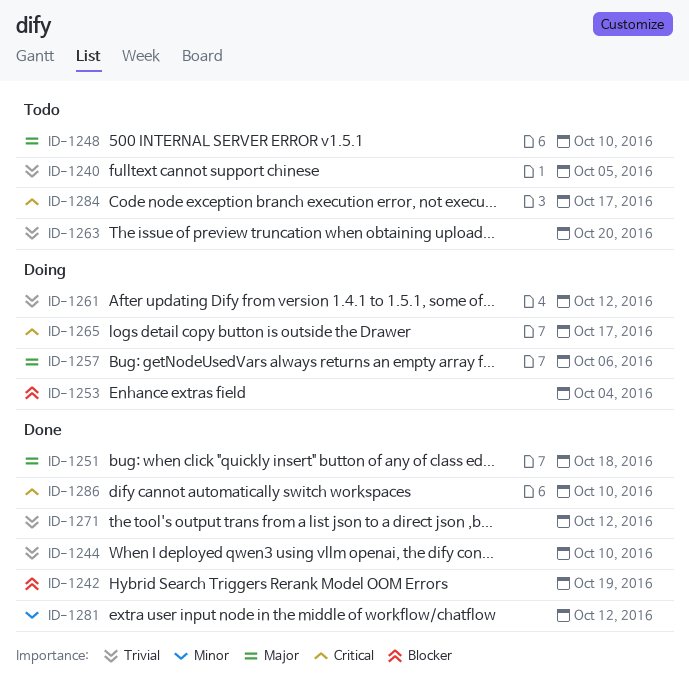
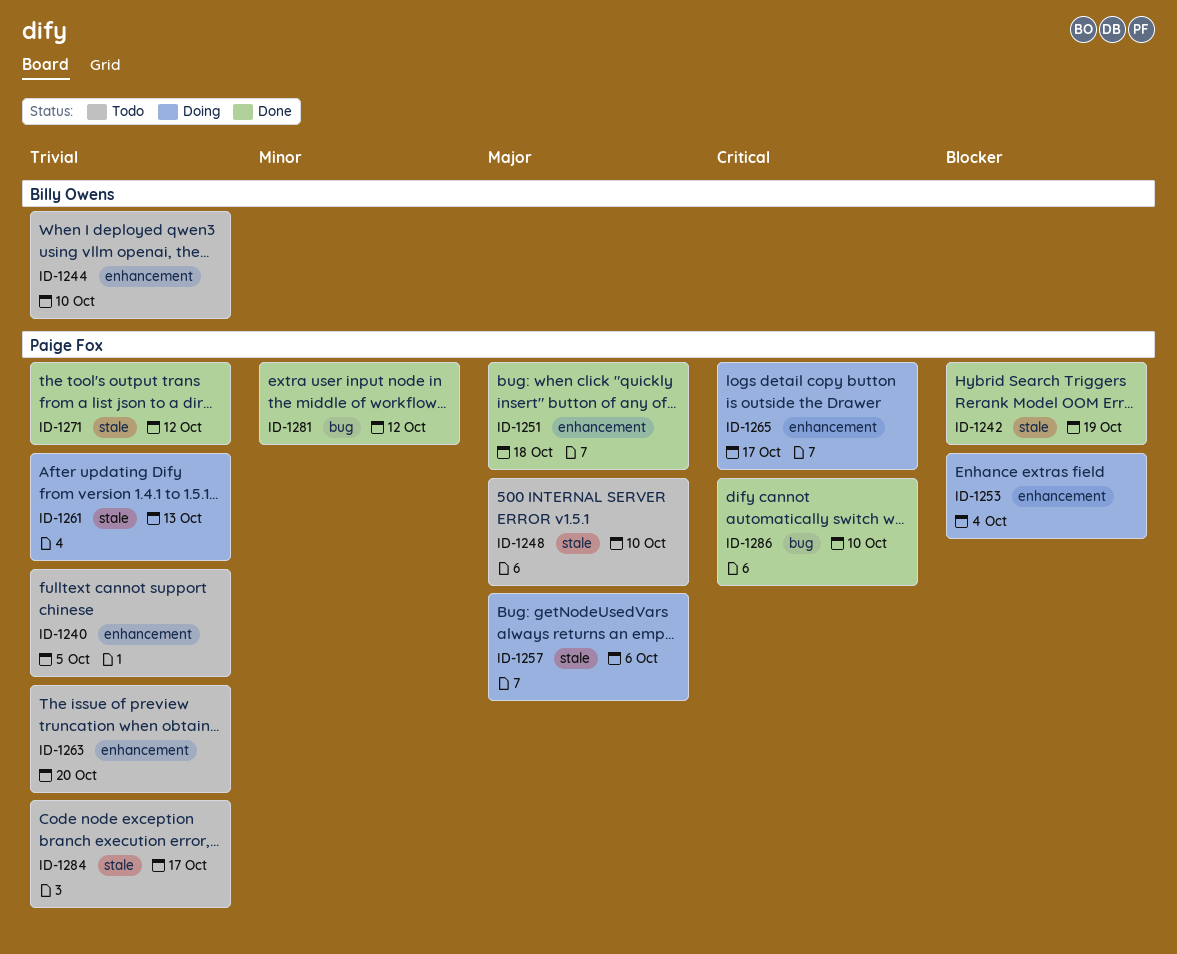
ID-1244, status: Done -> Todo
ID-1261, due: Oct 12 -> Oct 13
ID-1284, priority: Critical -> Trivial

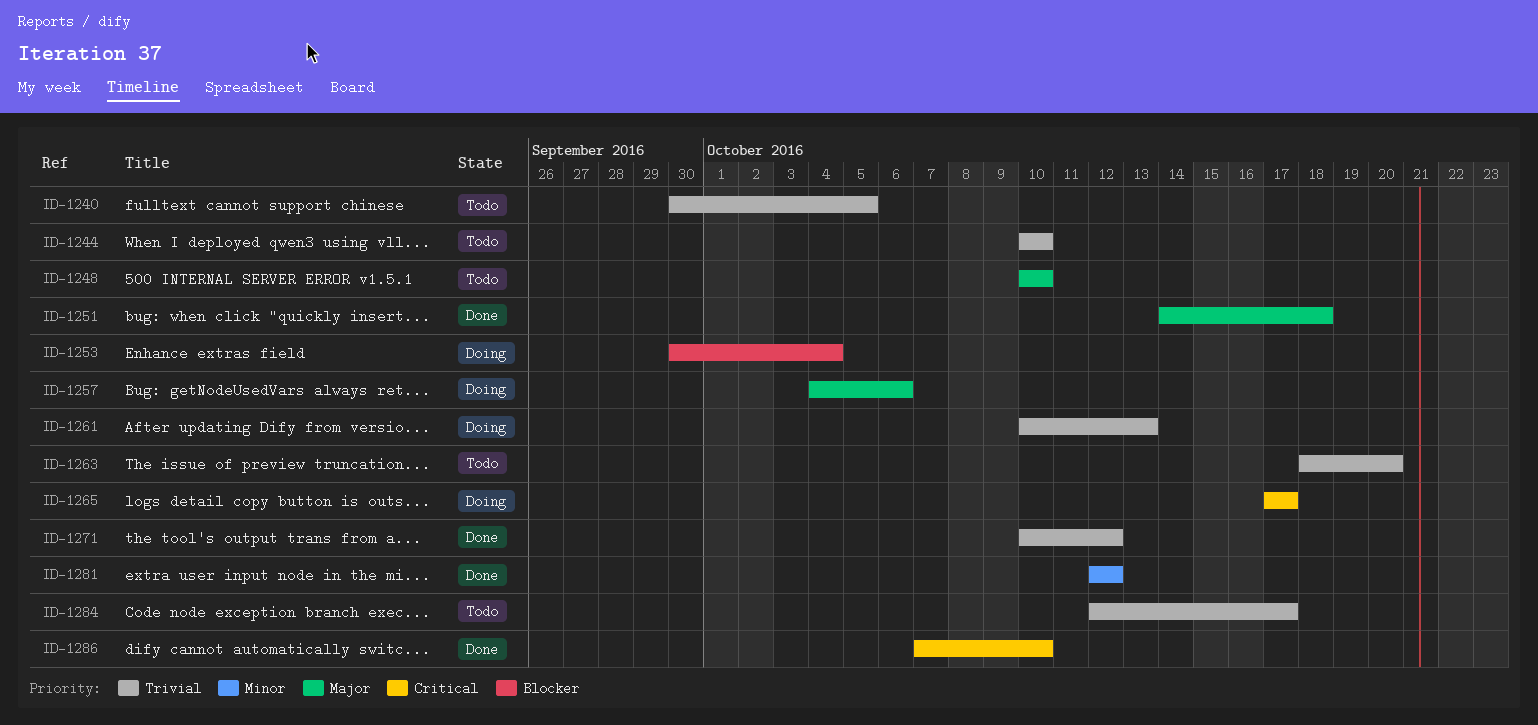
ID-1242: present -> none

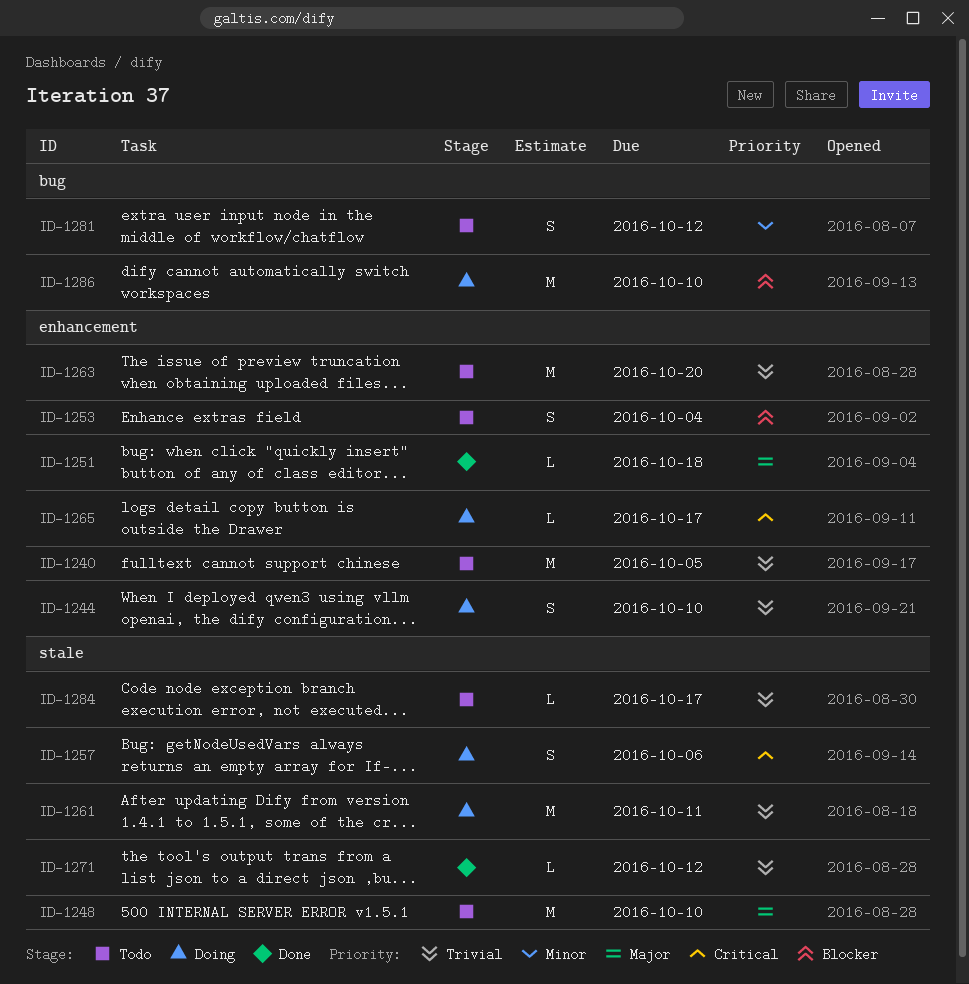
ID-1244, status: Todo -> Doing
ID-1253, status: Doing -> Todo
ID-1257, priority: Major -> Critical
ID-1261, due: Oct 13 -> Oct 11
ID-1281, status: Done -> Todo
ID-1286, status: Done -> Doing
ID-1286, priority: Critical -> Blocker

